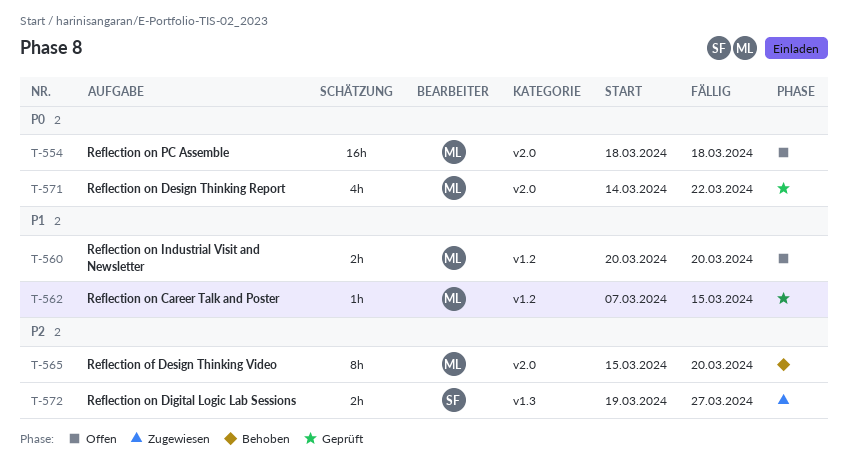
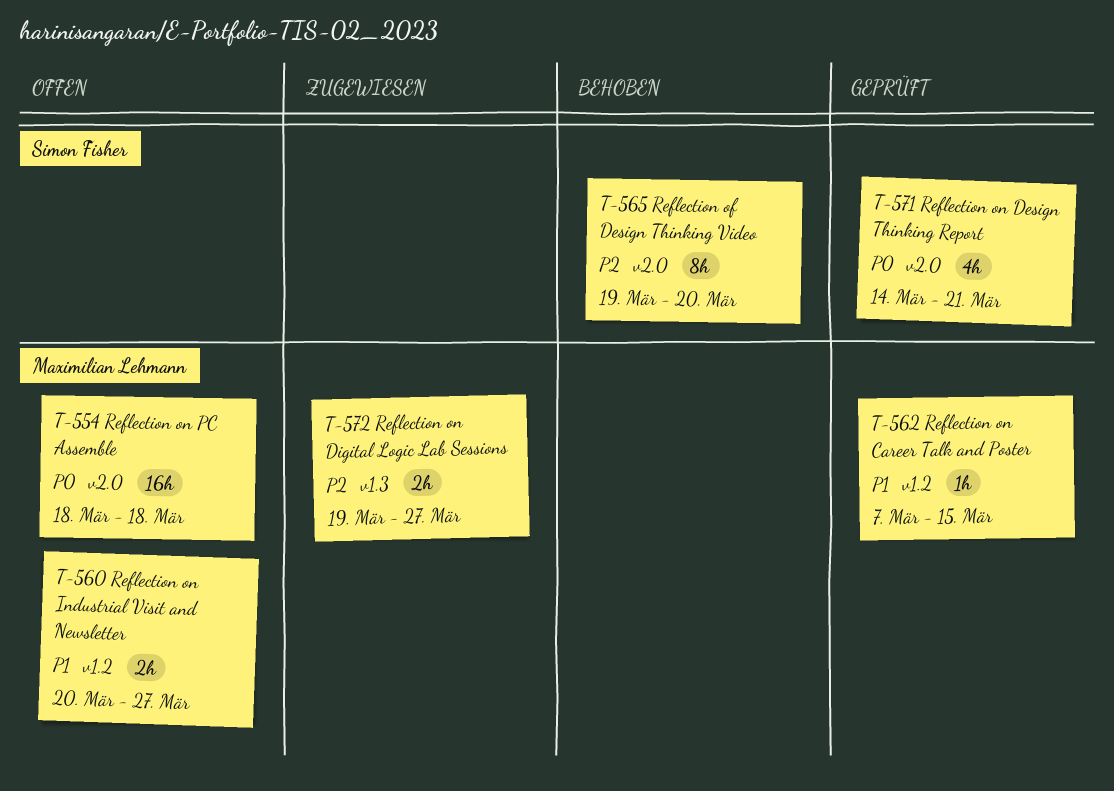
T-560, due: Mar 20 -> Mar 27
T-565, owner: Maximilian Lehmann -> Simon Fisher
T-565, start: Mar 15 -> Mar 19
T-571, owner: Maximilian Lehmann -> Simon Fisher
T-571, due: Mar 22 -> Mar 21
T-572, owner: Simon Fisher -> Maximilian Lehmann

